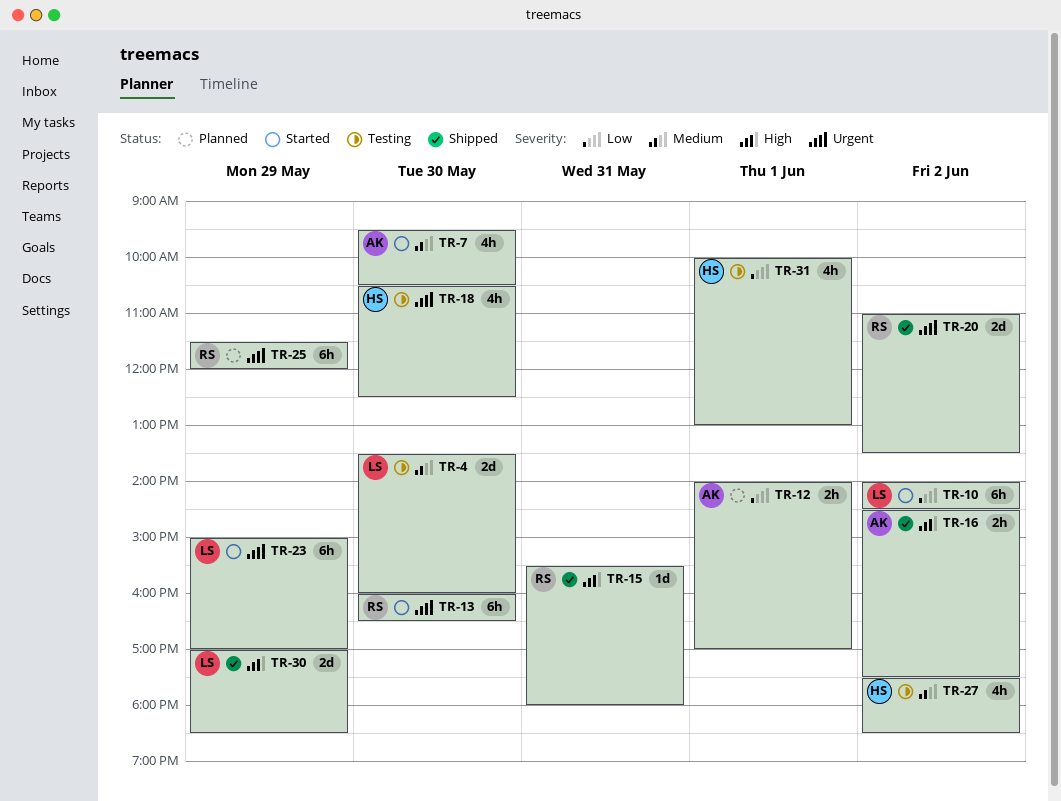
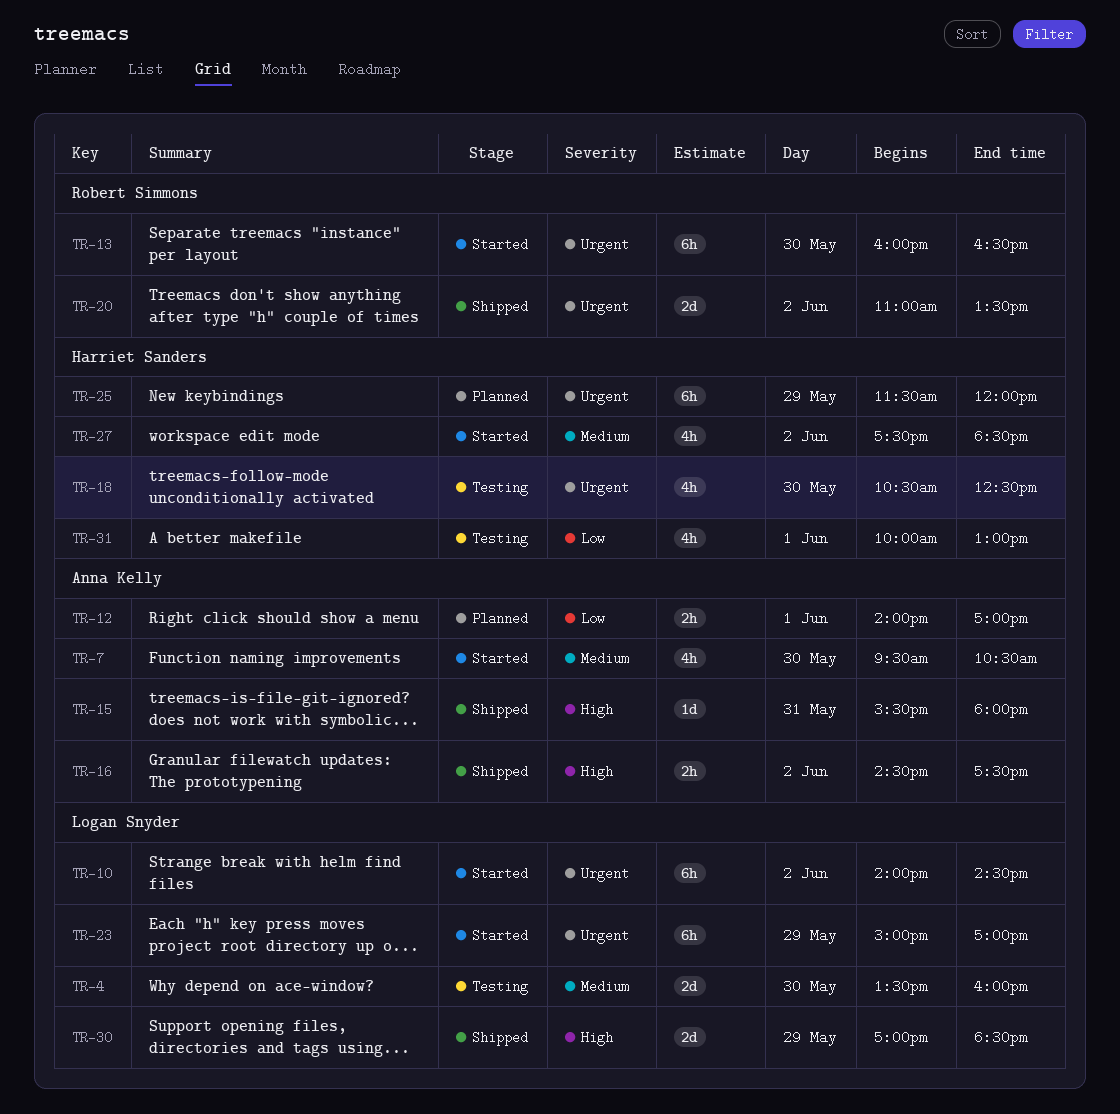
TR-10, priority: Low -> Urgent
TR-15, owner: Robert Simmons -> Anna Kelly
TR-25, owner: Robert Simmons -> Harriet Sanders
TR-27, status: Testing -> Started

